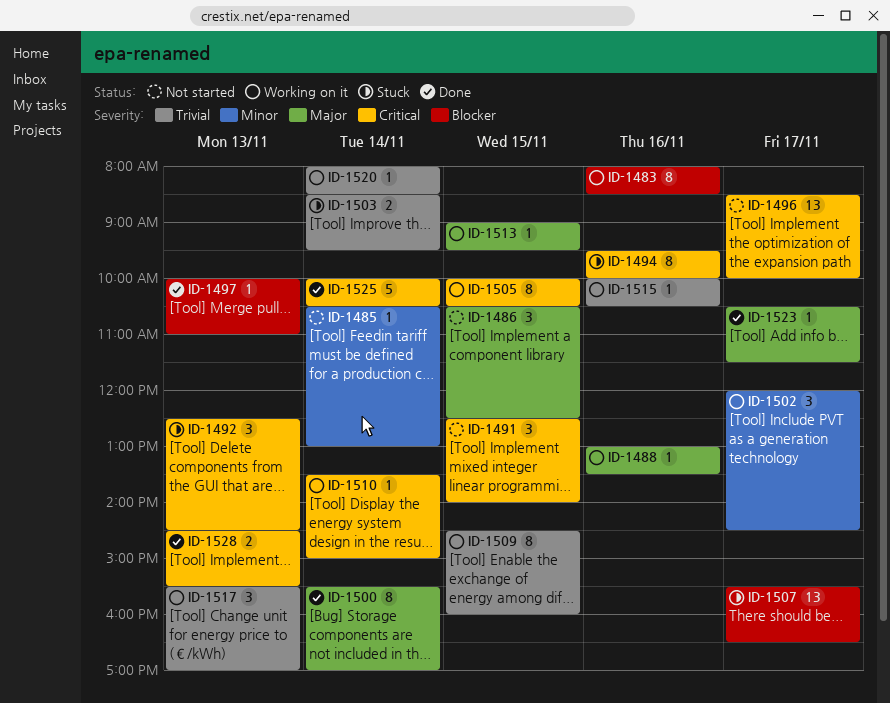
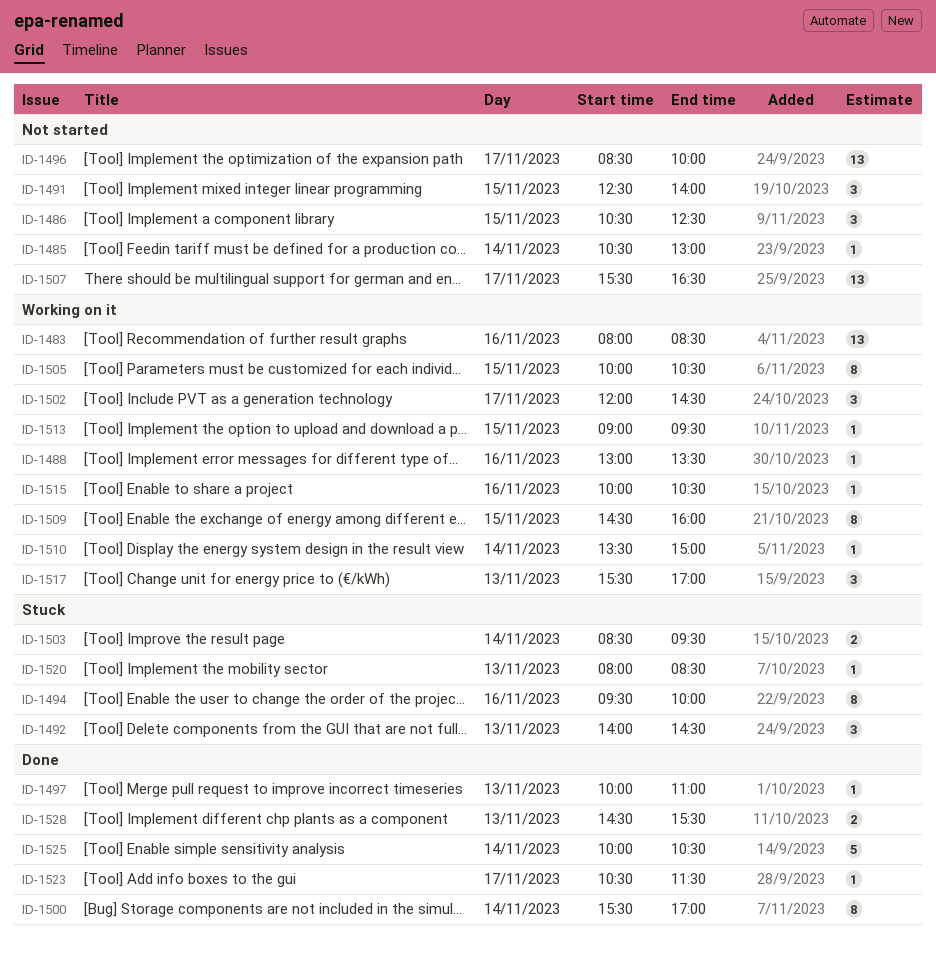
ID-1483, estimate: 8 -> 13
ID-1492, begins: 12:30 -> 14:00
ID-1507, status: Stuck -> Not started
ID-1520, status: Working on it -> Stuck
ID-1520, day: Nov 14 -> Nov 13

